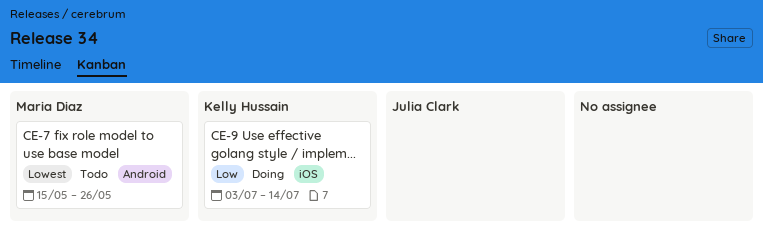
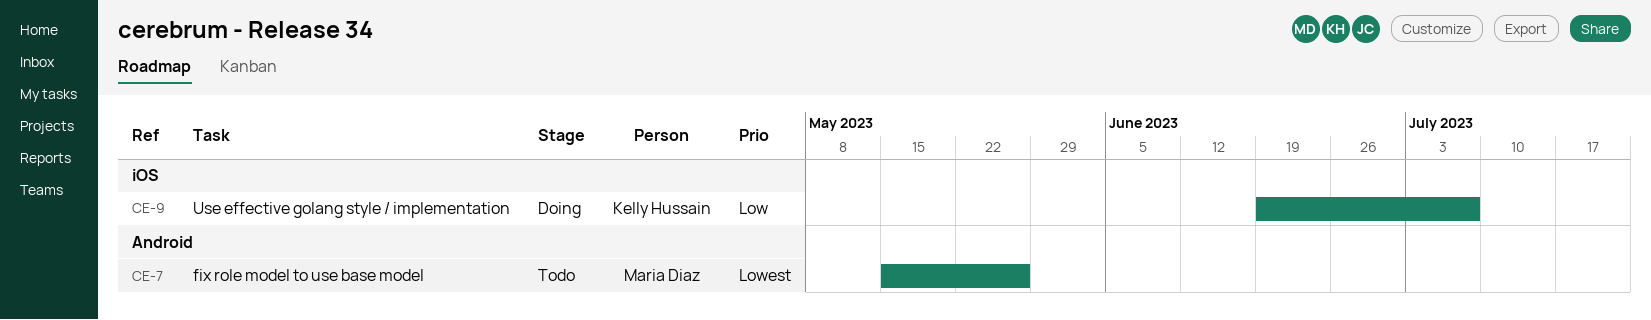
CE-9, start: Jul 3 -> Jun 19
CE-9, due: Jul 14 -> Jul 7

